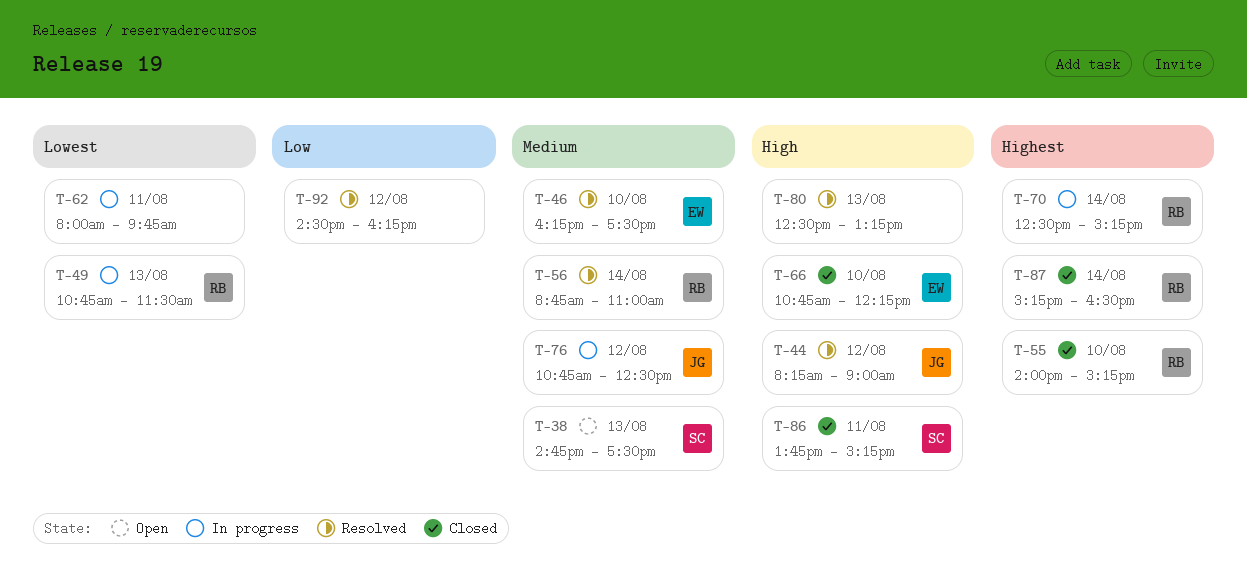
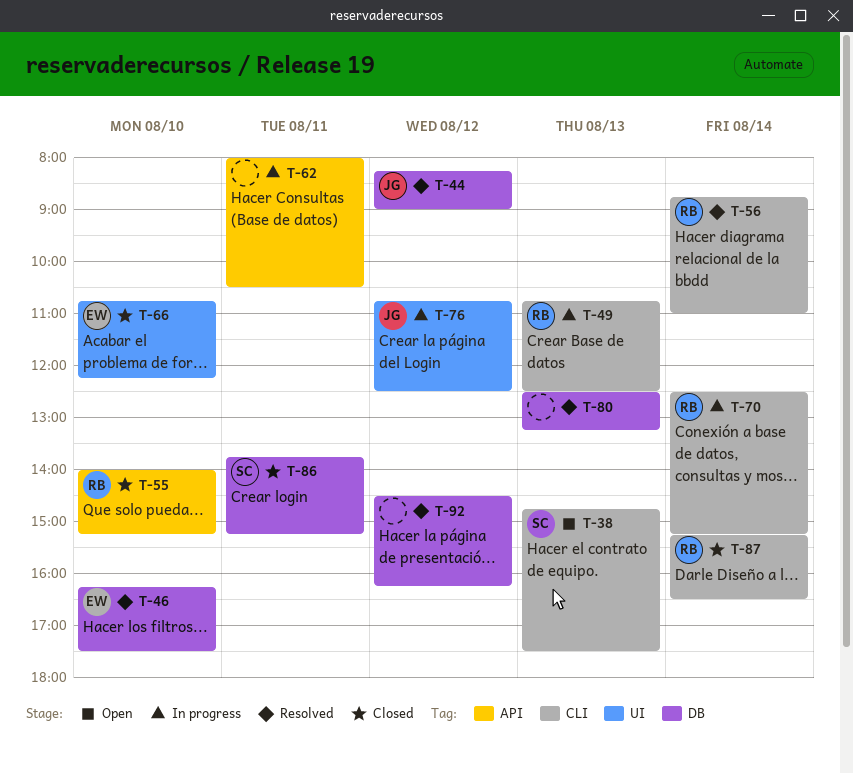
T-49, ends: 11:30 -> 12:30
T-62, ends: 09:45 -> 10:30

